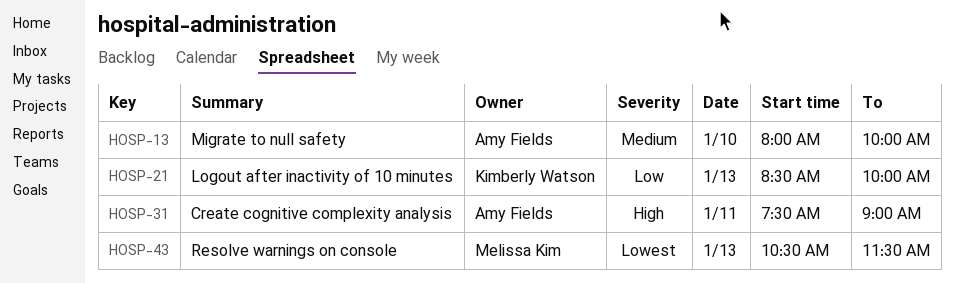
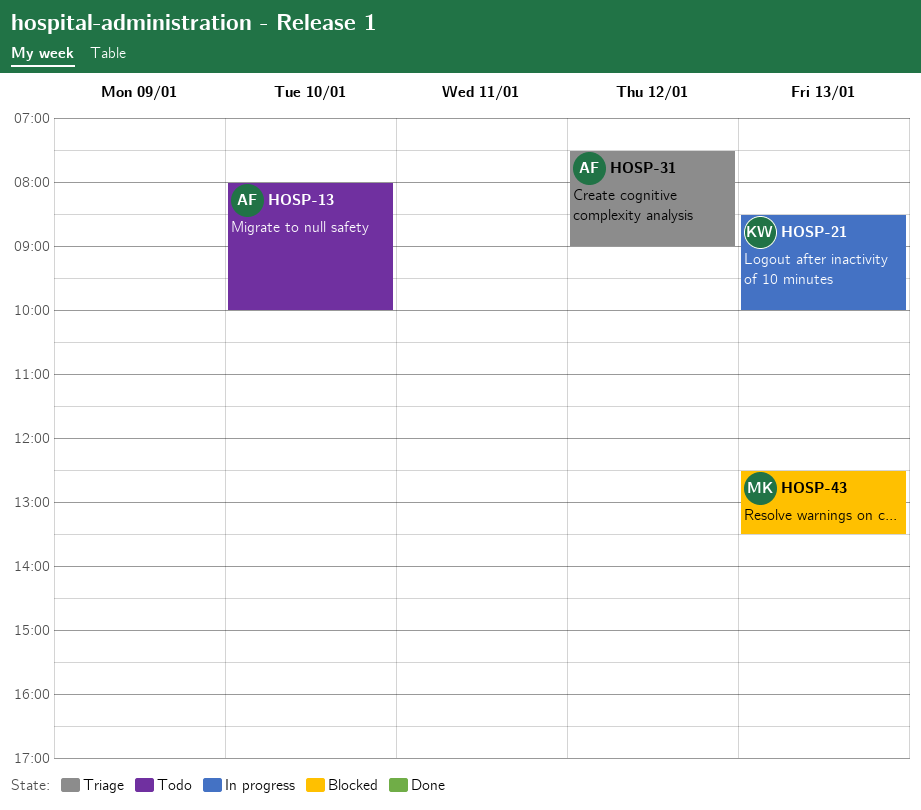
HOSP-31, day: Jan 11 -> Jan 12
HOSP-43, begins: 10:30 -> 12:30
HOSP-43, ends: 11:30 -> 13:30

